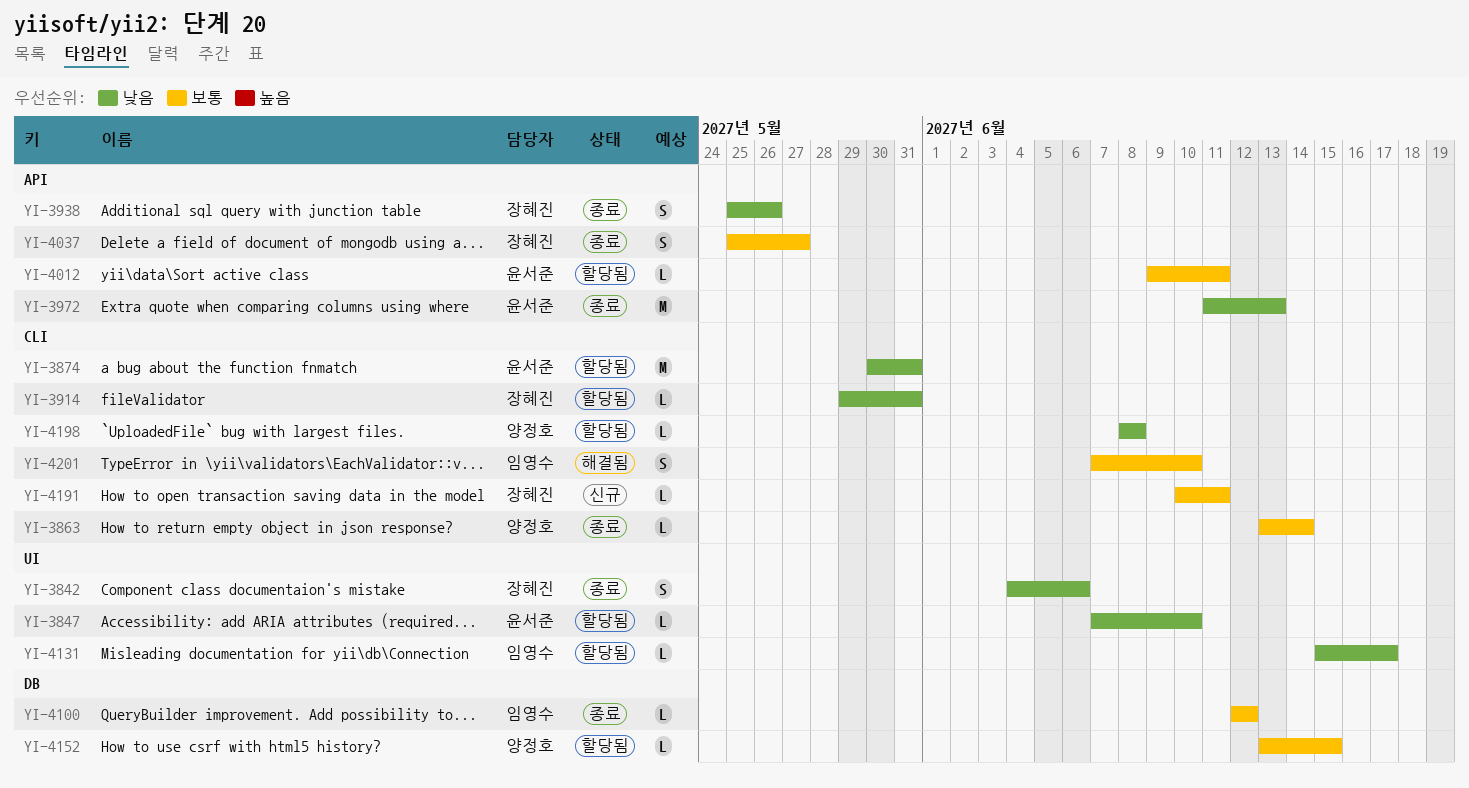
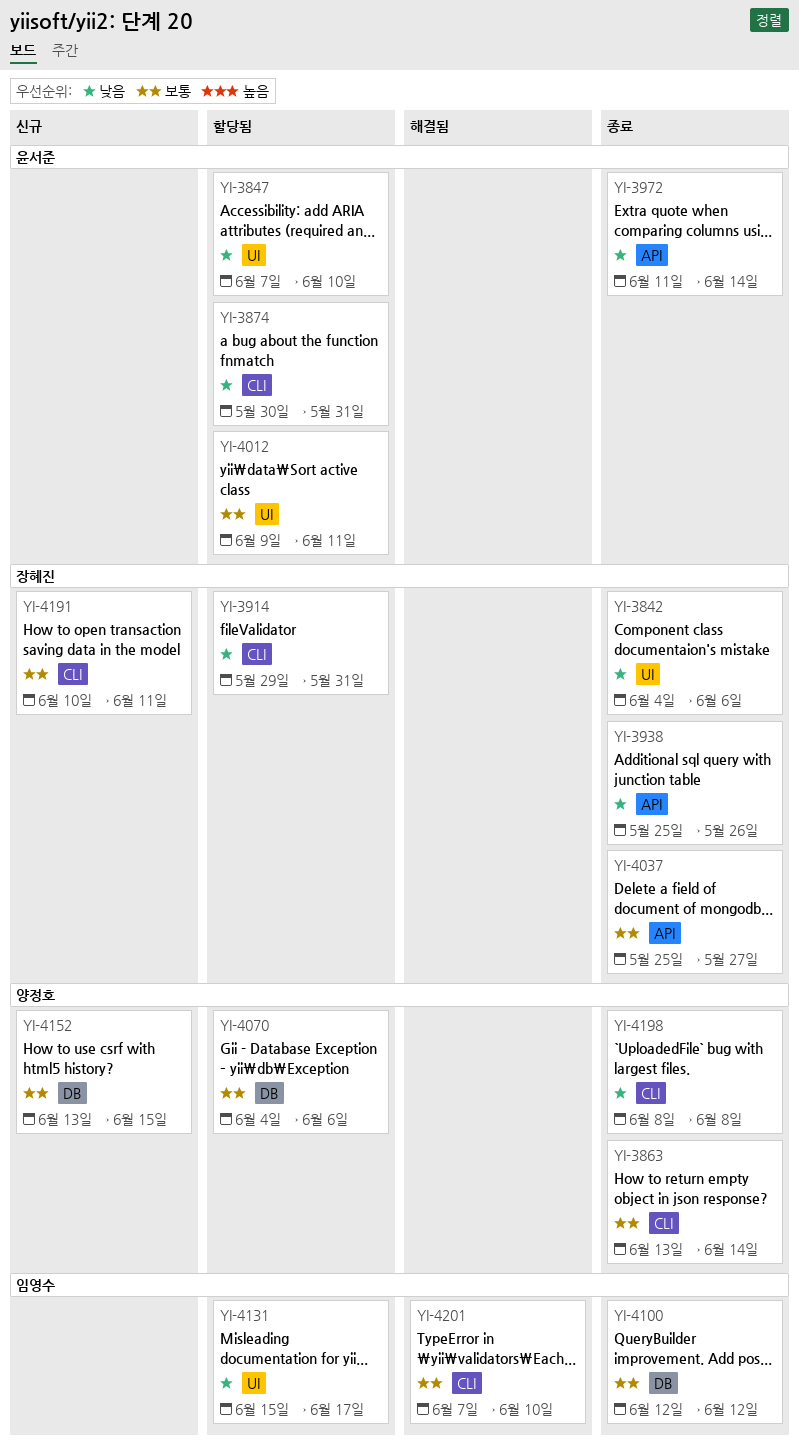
YI-3972, due: Jun 13 -> Jun 14
YI-4012, label: API -> UI
YI-4070: none -> present
YI-4152, status: 할당됨 -> 신규
YI-4198, status: 할당됨 -> 종료

